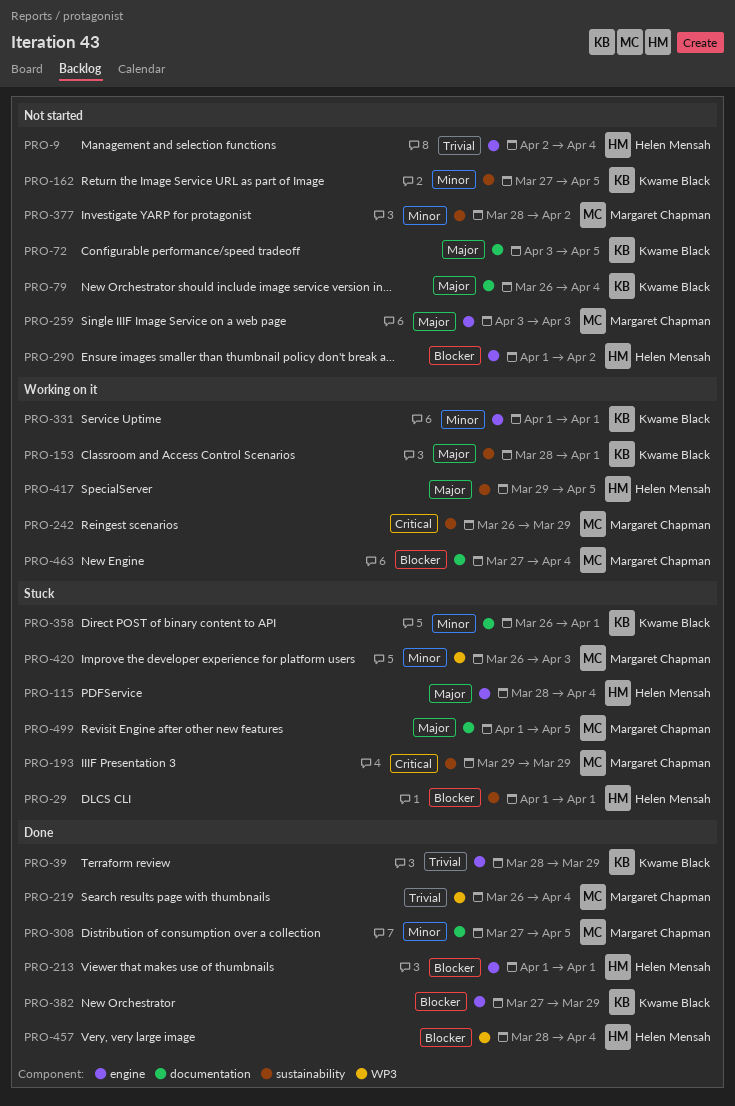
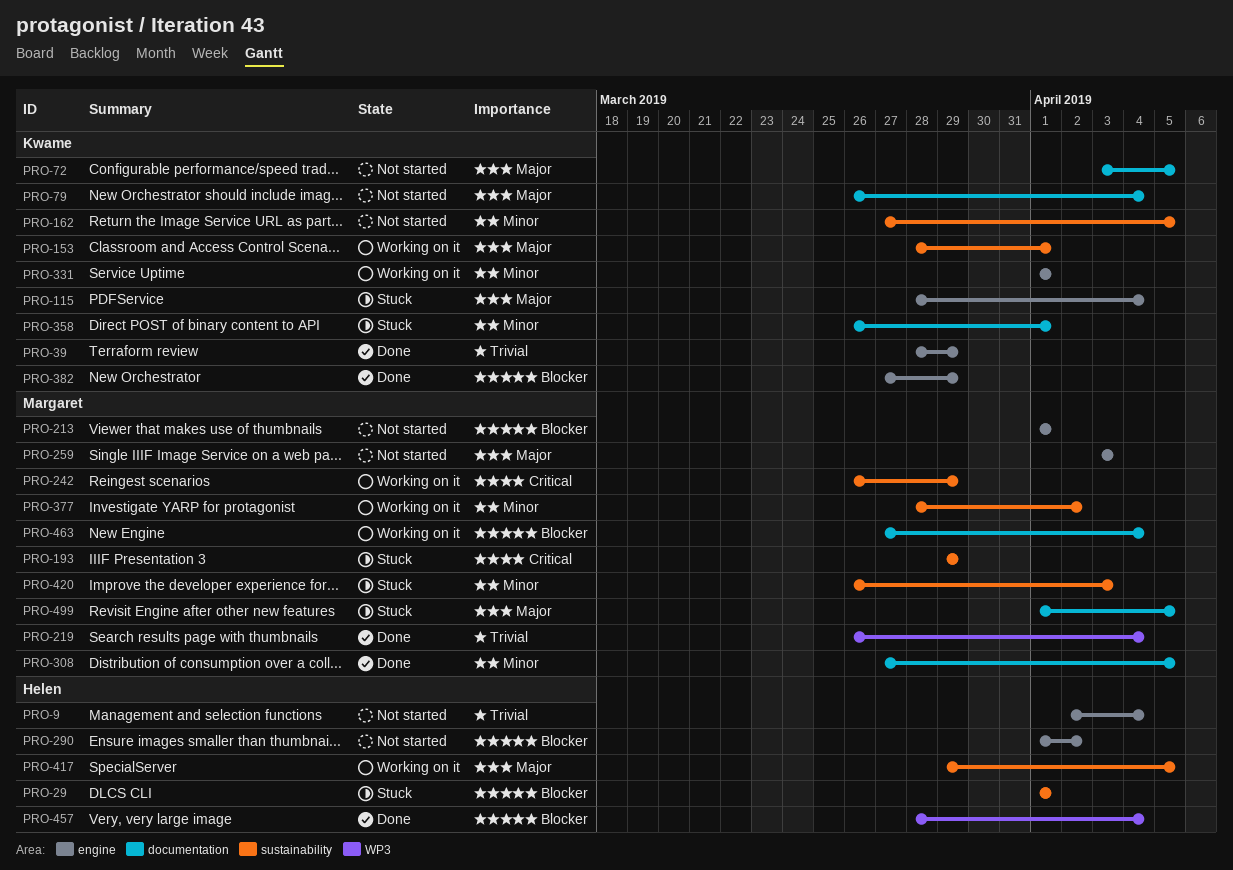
PRO-115, owner: Helen Mensah -> Kwame Black
PRO-213, status: Done -> Not started
PRO-213, owner: Helen Mensah -> Margaret Chapman
PRO-377, status: Not started -> Working on it
PRO-420, label: WP3 -> sustainability

